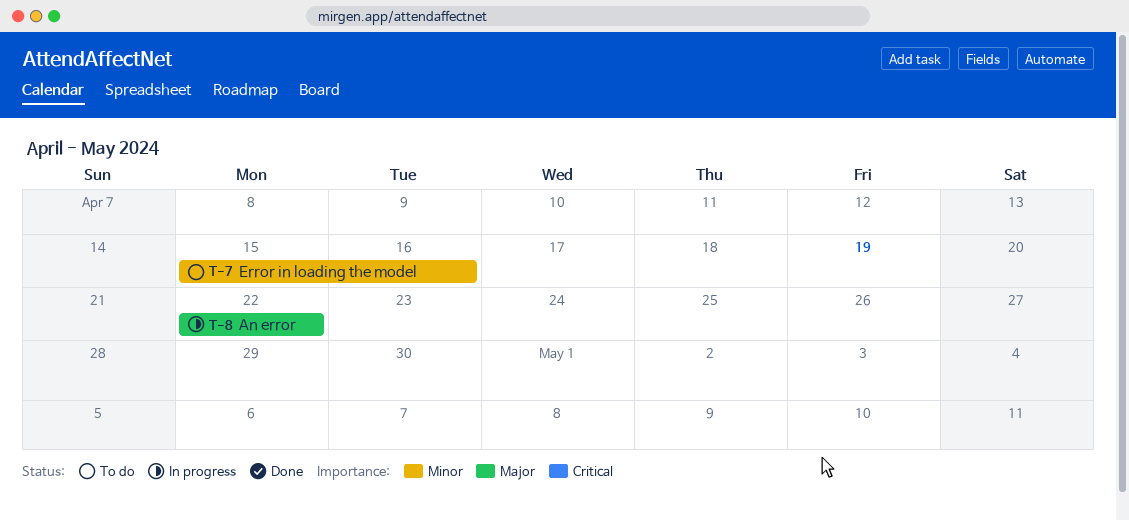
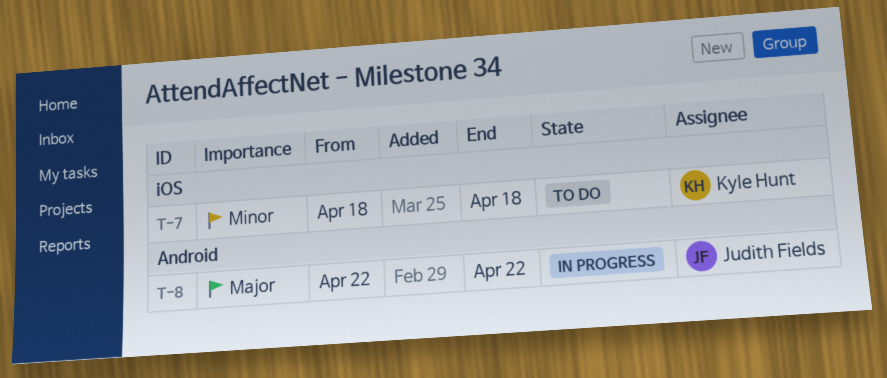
T-7, start: Apr 15 -> Apr 18
T-7, due: Apr 16 -> Apr 18

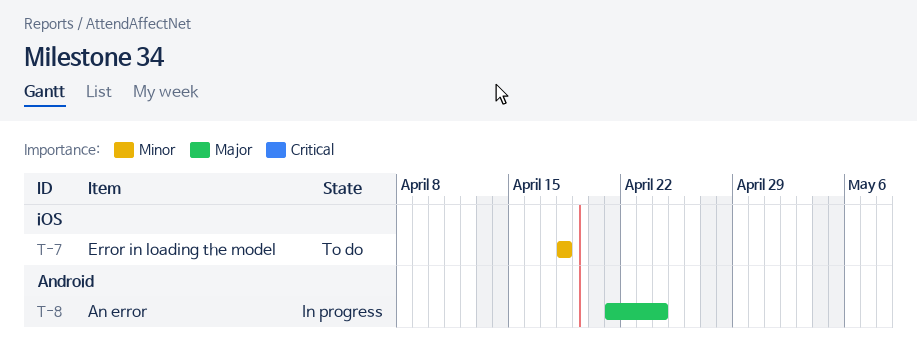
T-8, start: Apr 22 -> Apr 21
T-8, due: Apr 22 -> Apr 24

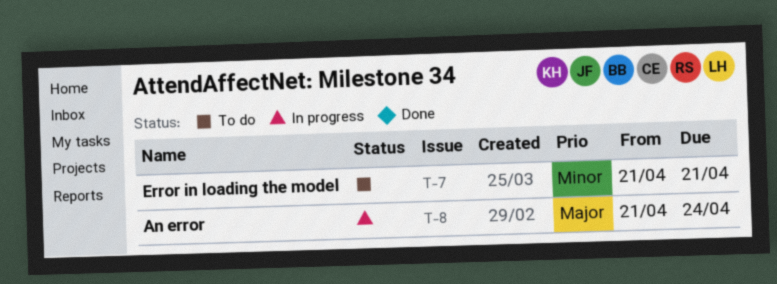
T-7, start: Apr 18 -> Apr 21
T-7, due: Apr 18 -> Apr 21

